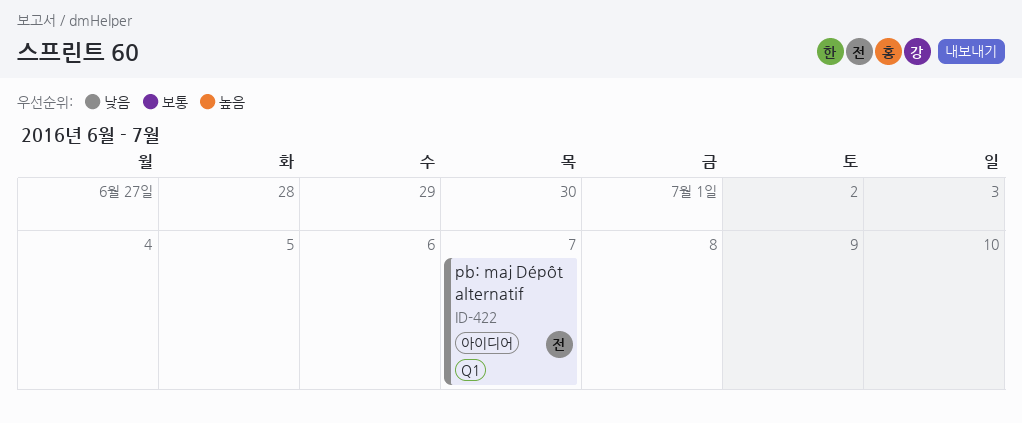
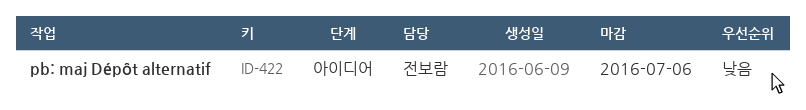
ID-422, due: Jul 7 -> Jul 6

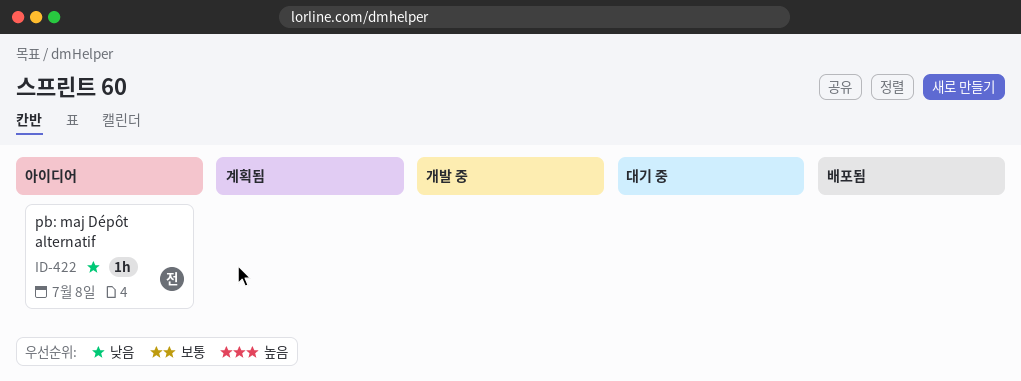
ID-422, due: Jul 6 -> Jul 8

